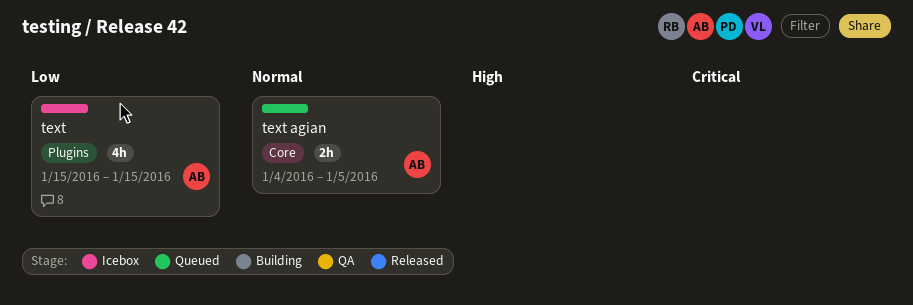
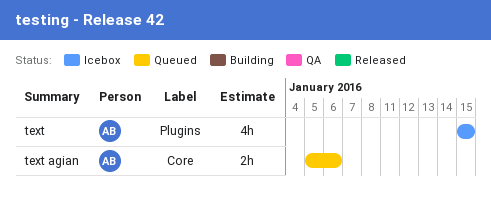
text agian, start: Jan 4 -> Jan 5
text agian, due: Jan 5 -> Jan 6

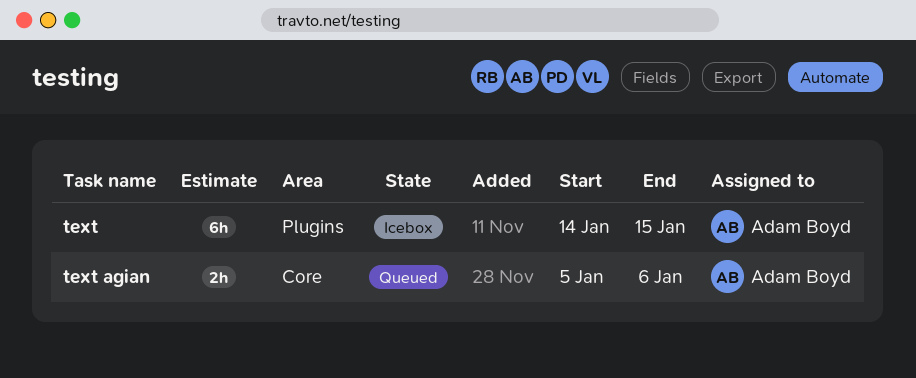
text, estimate: 4h -> 6h
text, start: Jan 15 -> Jan 14

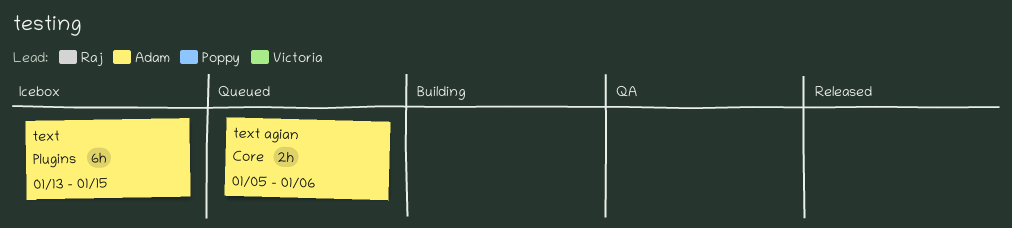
text, start: Jan 14 -> Jan 13

